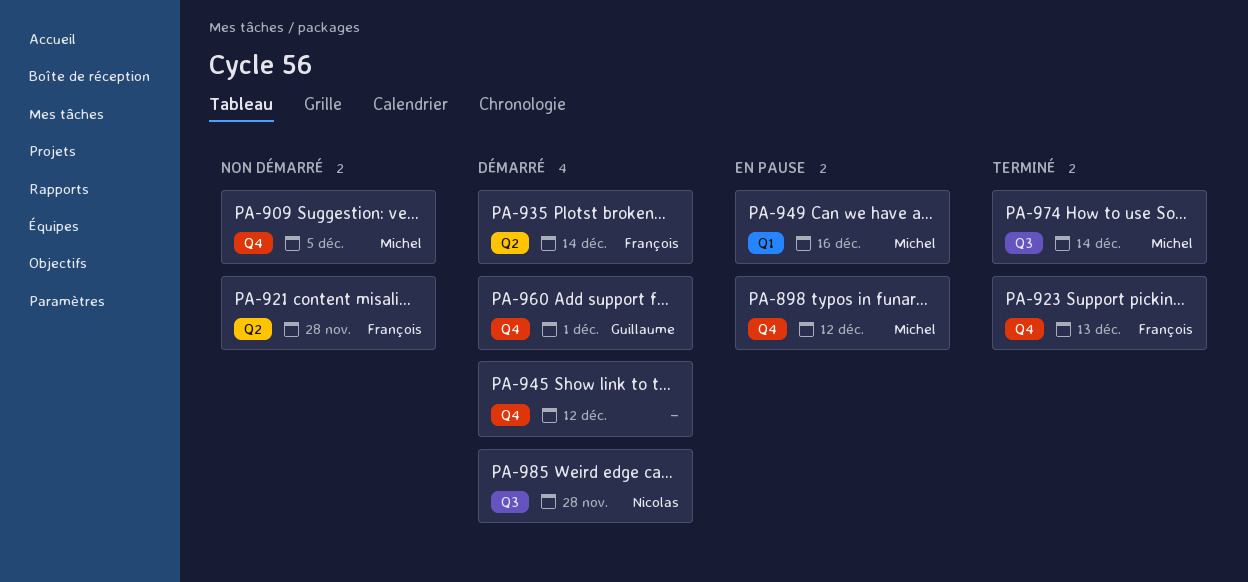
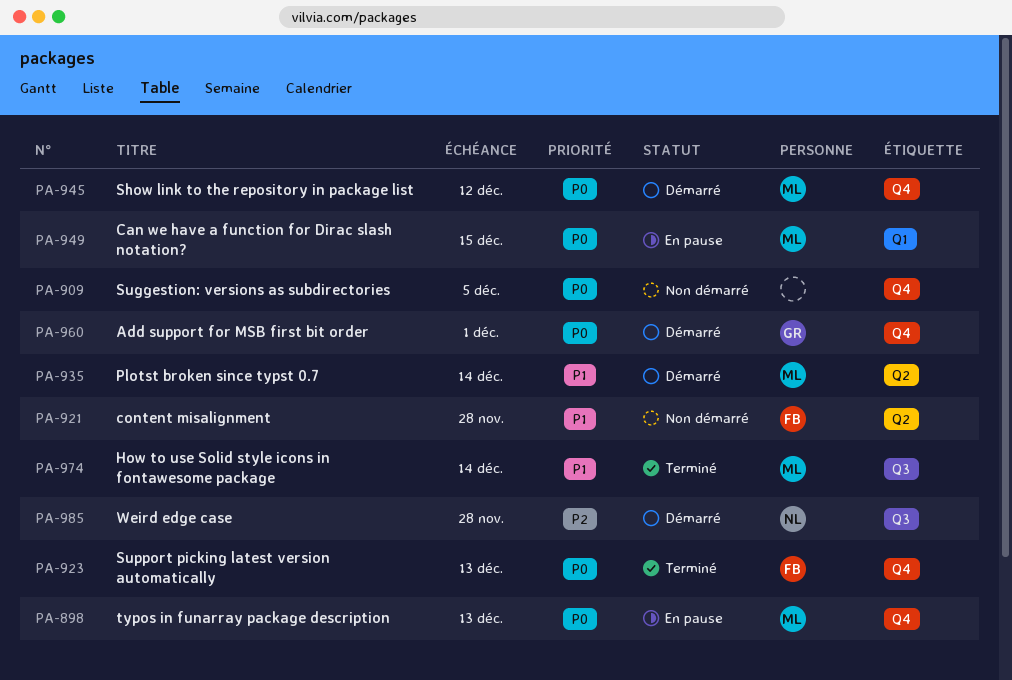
PA-898, due: Dec 12 -> Dec 13
PA-909, owner: Michel -> none
PA-935, owner: François -> Michel
PA-945, owner: none -> Michel
PA-949, due: Dec 16 -> Dec 15

